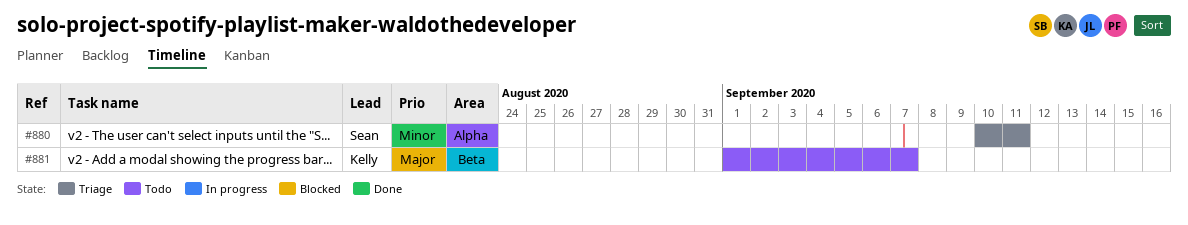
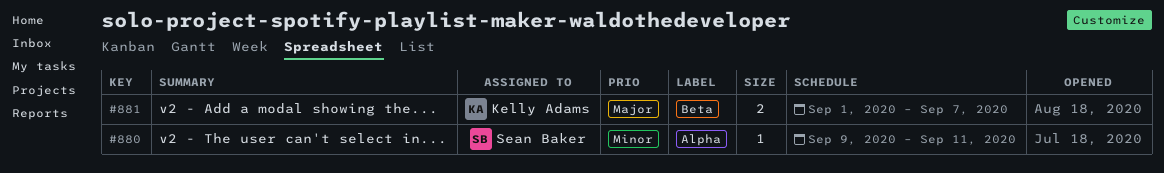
#880, start: Sep 10 -> Sep 9

